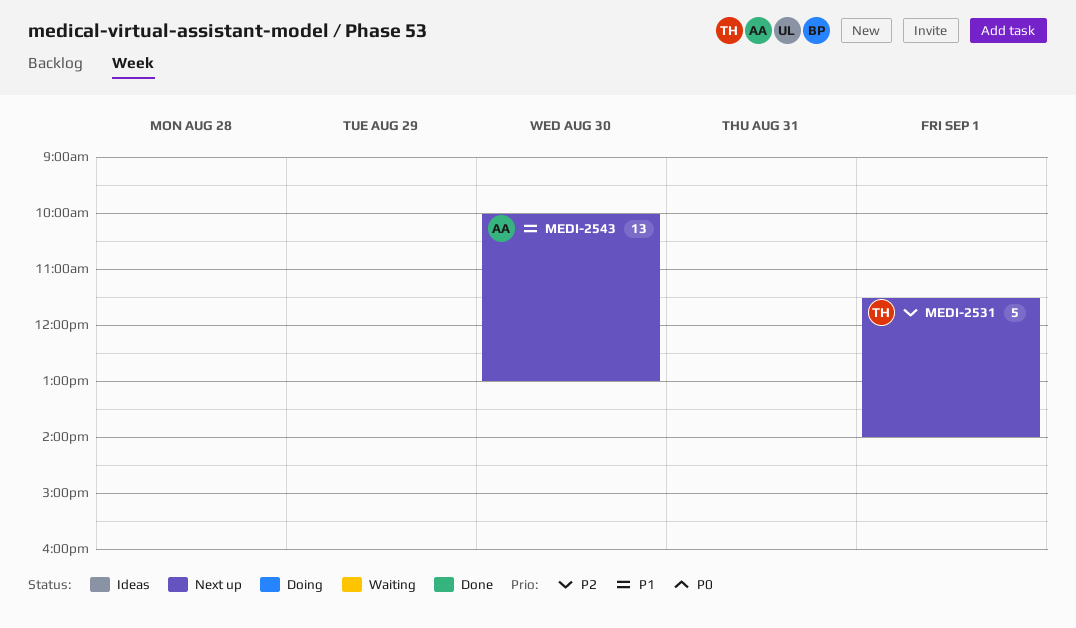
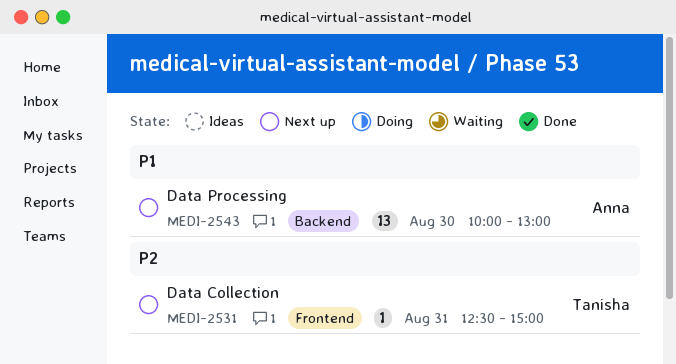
MEDI-2531, estimate: 5 -> 1
MEDI-2531, day: Sep 1 -> Aug 31
MEDI-2531, begins: 11:30 -> 12:30
MEDI-2531, ends: 14:00 -> 15:00

